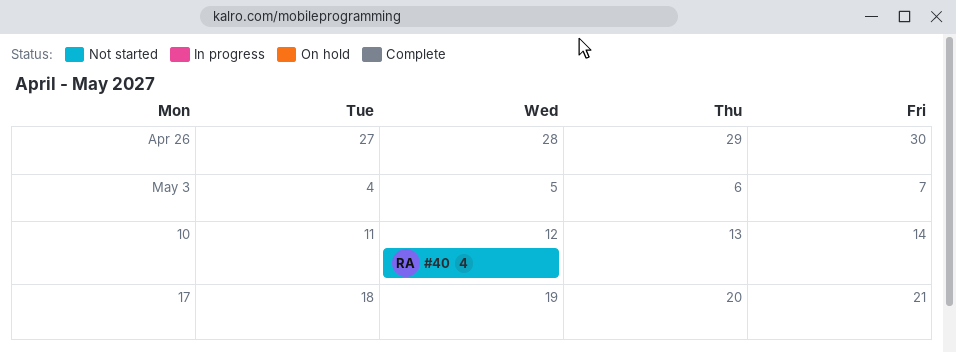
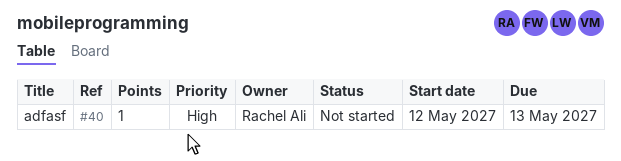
#40, estimate: 4 -> 1
#40, due: May 12 -> May 13

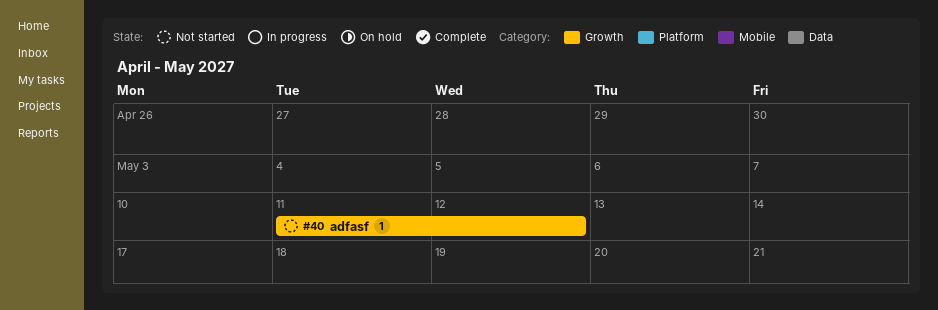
#40, start: May 12 -> May 11
#40, due: May 13 -> May 12

